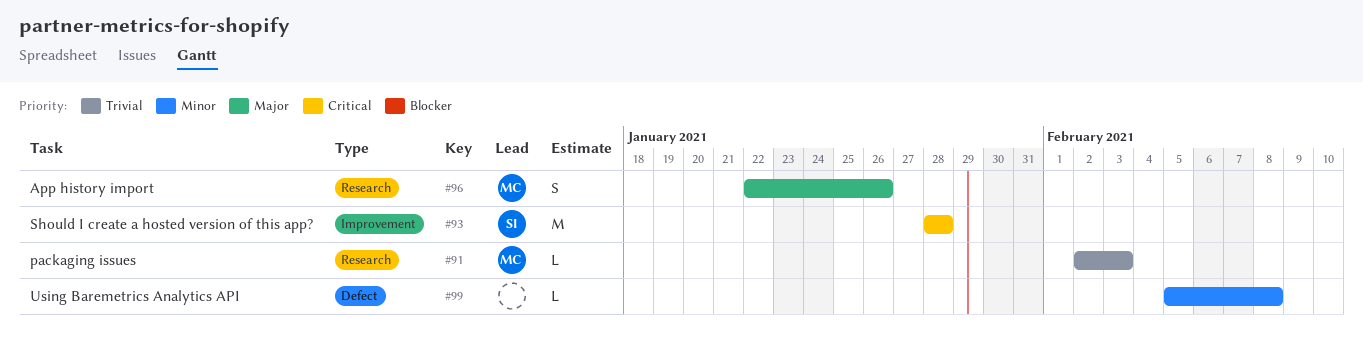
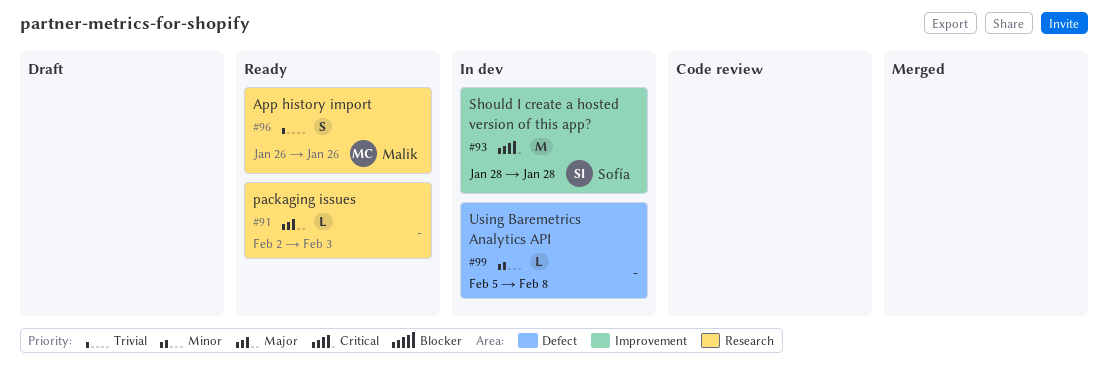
#91, owner: Malik -> none
#91, priority: Trivial -> Major
#96, priority: Major -> Trivial
#96, start: Jan 22 -> Jan 26

